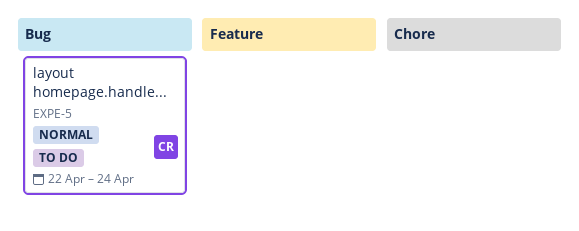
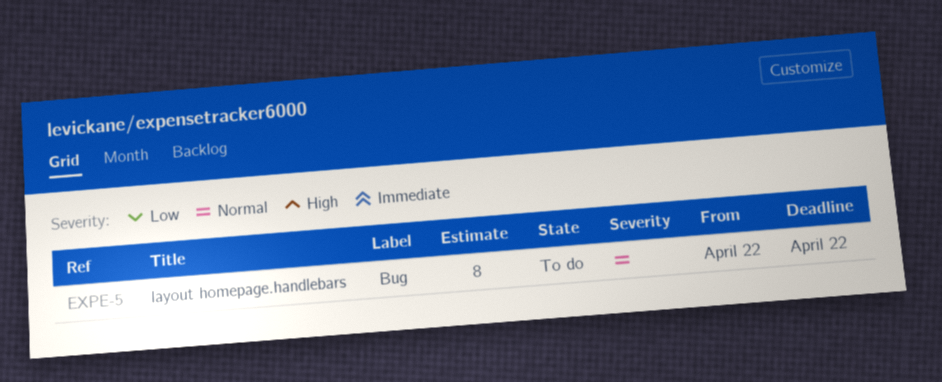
EXPE-5, due: Apr 24 -> Apr 22

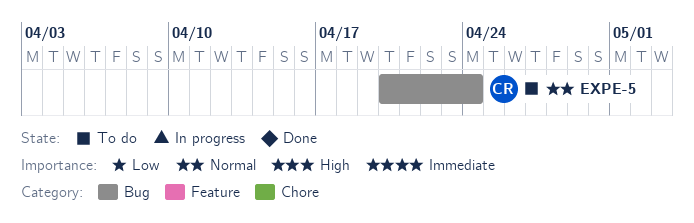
EXPE-5, start: Apr 22 -> Apr 20
EXPE-5, due: Apr 22 -> Apr 24

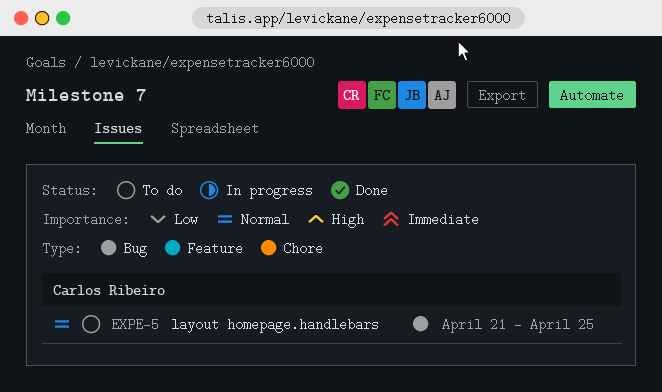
EXPE-5, start: Apr 20 -> Apr 21
EXPE-5, due: Apr 24 -> Apr 25

